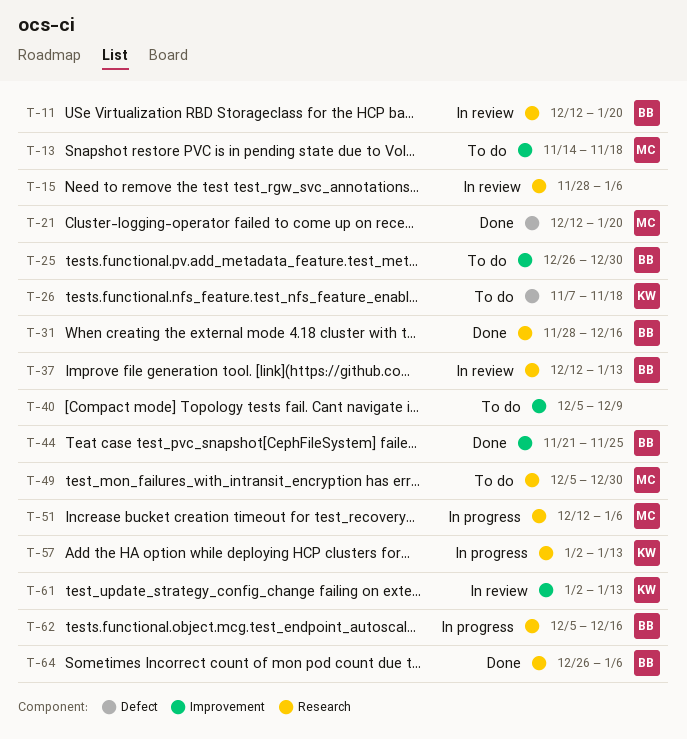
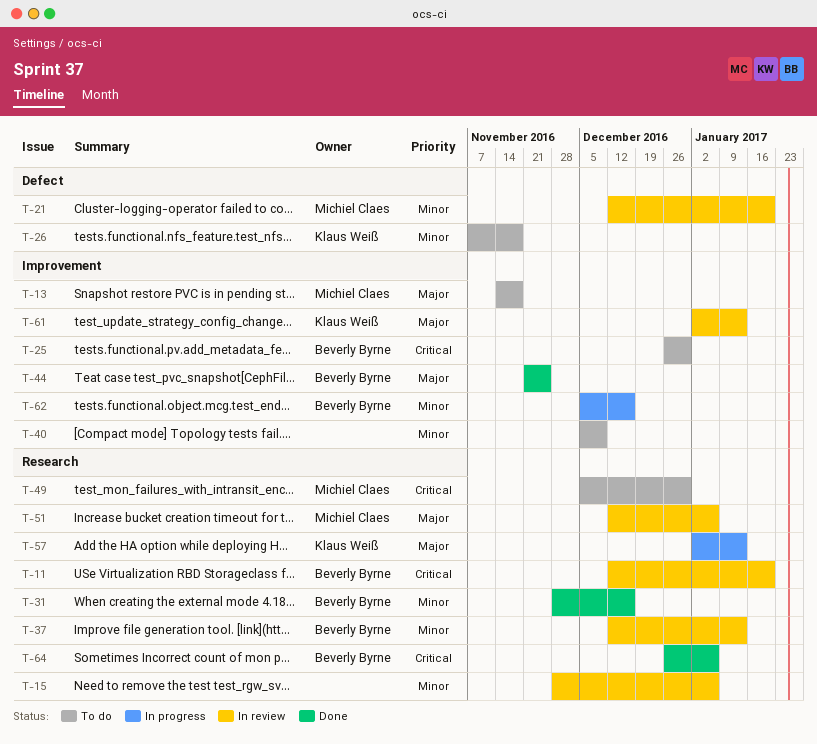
T-21, status: Done -> In review
T-51, status: In progress -> In review
T-62, label: Research -> Improvement

